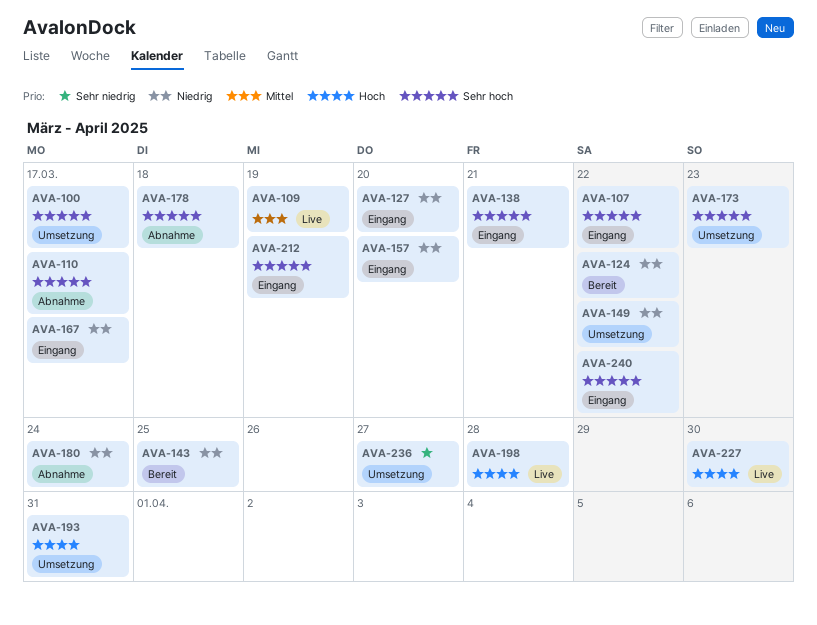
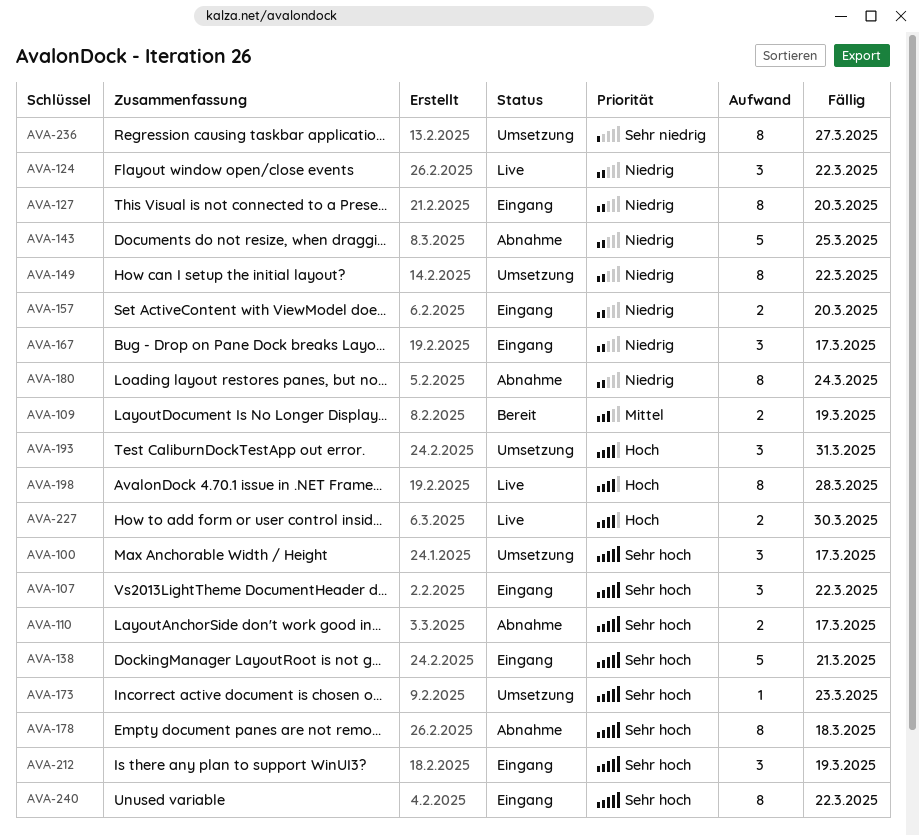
AVA-109, status: Live -> Bereit
AVA-124, status: Bereit -> Live
AVA-143, status: Bereit -> Abnahme

